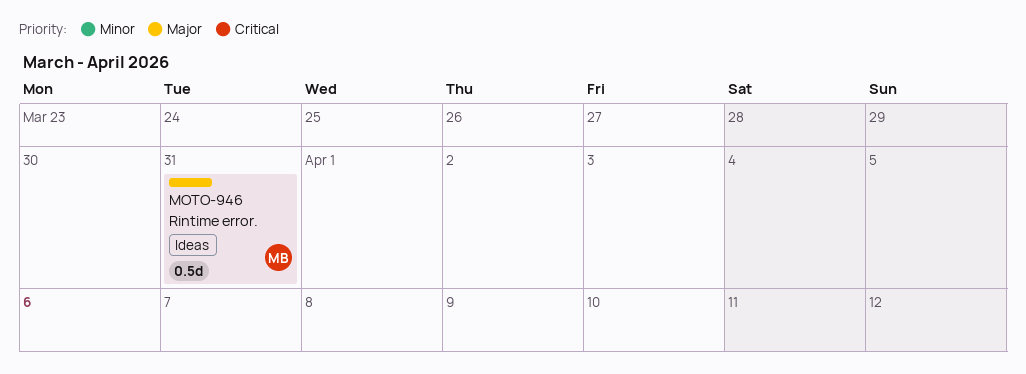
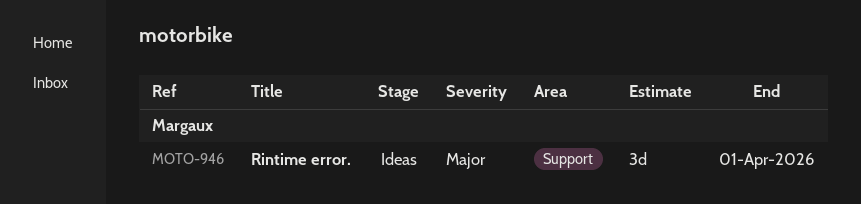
MOTO-946, estimate: 0.5d -> 3d
MOTO-946, due: Mar 31 -> Apr 1

